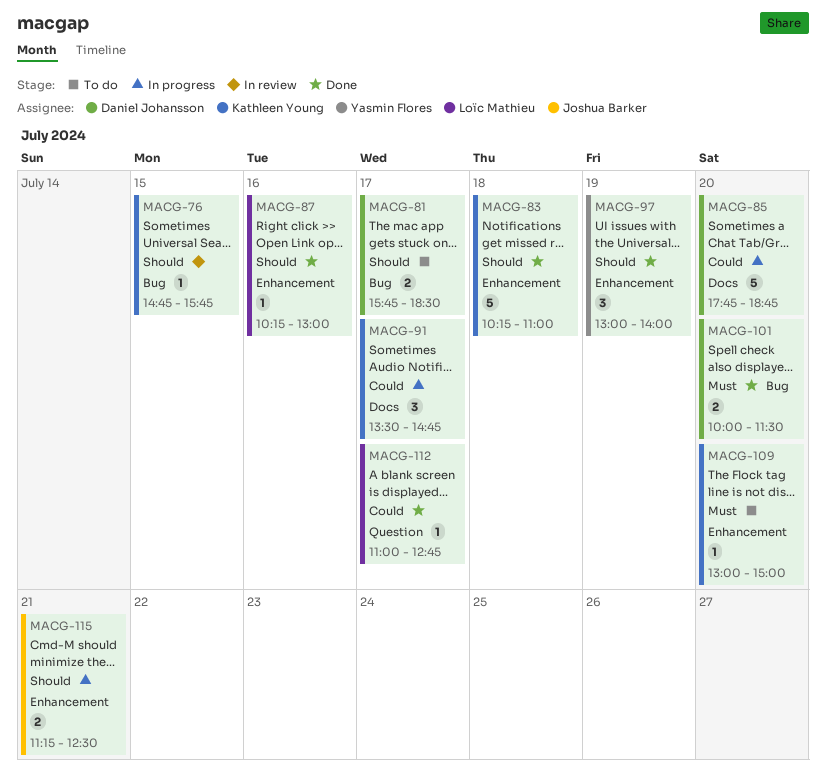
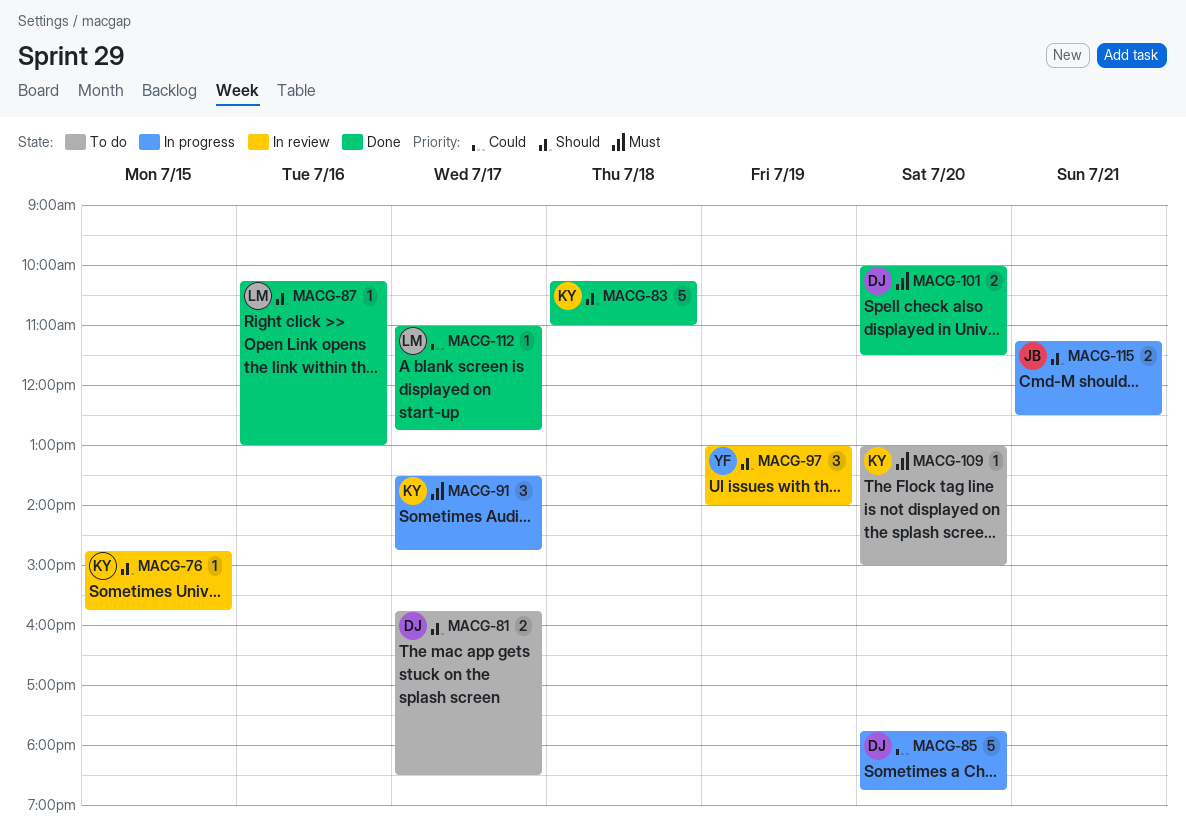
MACG-91, priority: Could -> Must
MACG-97, status: Done -> In review

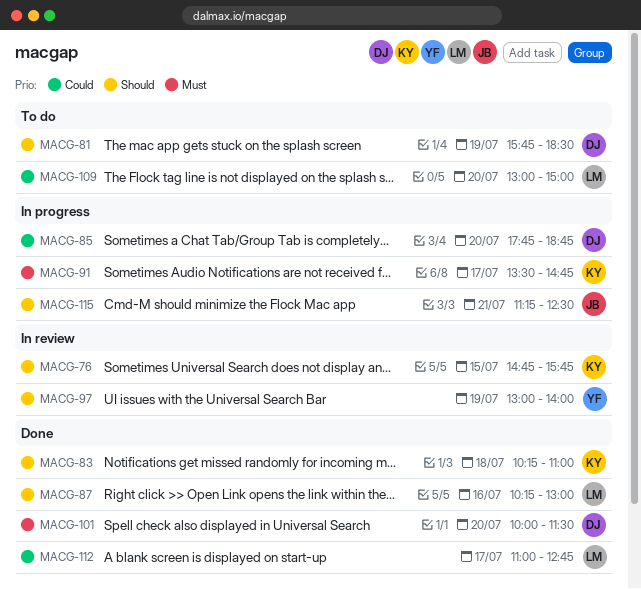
MACG-81, day: Jul 17 -> Jul 19
MACG-109, owner: KY -> LM
MACG-109, priority: Must -> Could

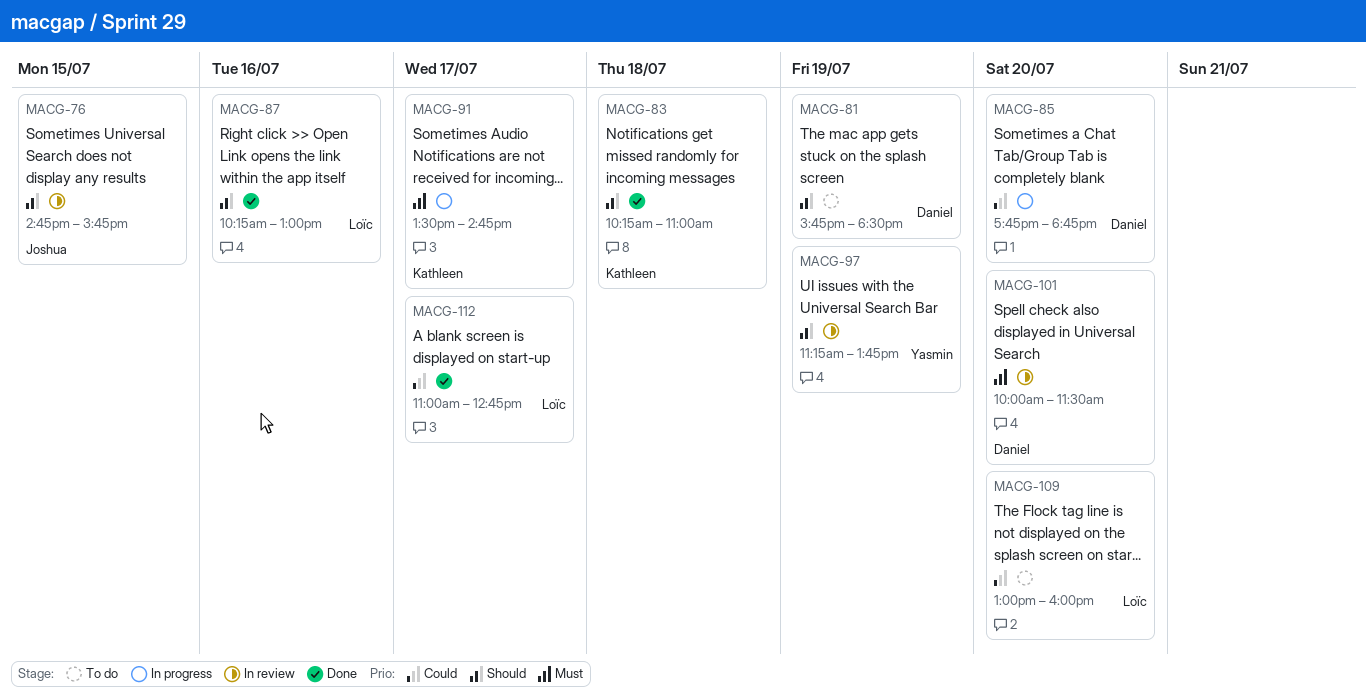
MACG-76, owner: Kathleen -> Joshua
MACG-97, begins: 13:00 -> 11:15
MACG-97, ends: 14:00 -> 13:45
MACG-101, status: Done -> In review
MACG-109, ends: 15:00 -> 16:00
MACG-115: present -> none

